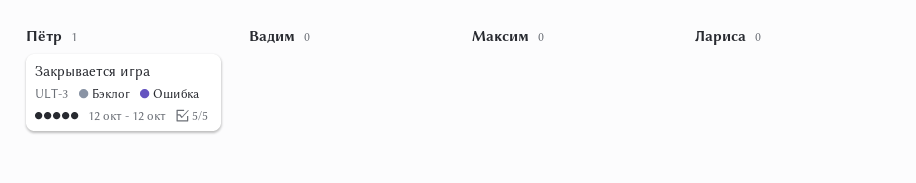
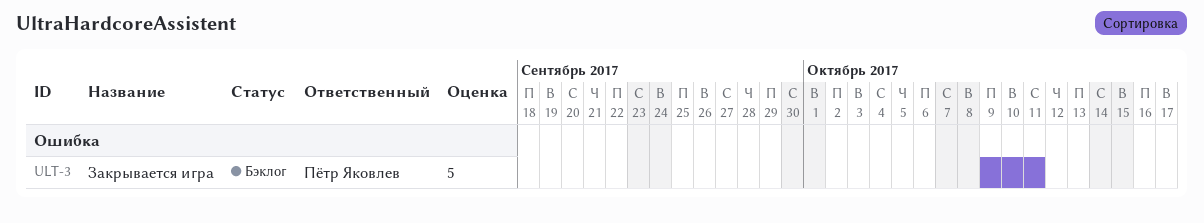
ULT-3, start: Oct 12 -> Oct 9
ULT-3, due: Oct 12 -> Oct 11

